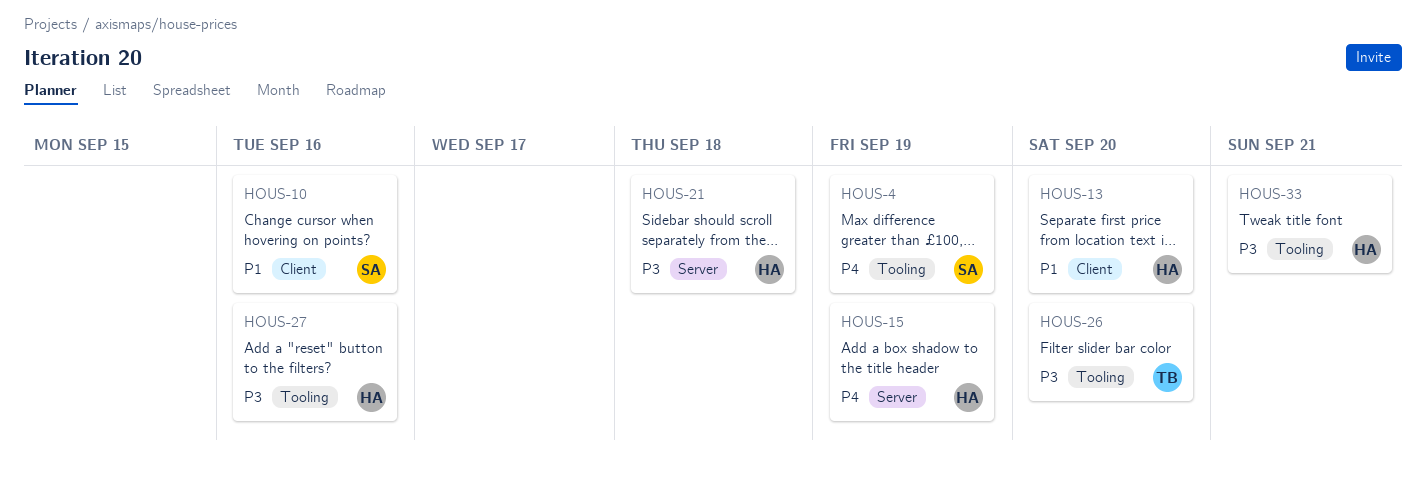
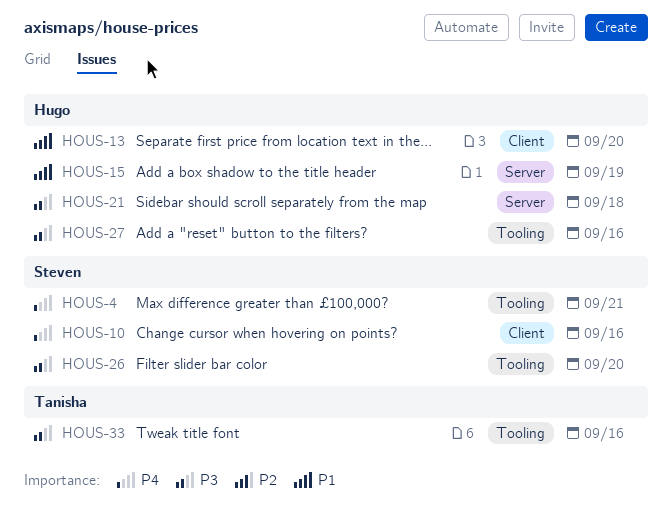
HOUS-4, due: Sep 19 -> Sep 21
HOUS-10, priority: P1 -> P4
HOUS-15, priority: P4 -> P1
HOUS-26, owner: Tanisha -> Steven
HOUS-33, owner: Hugo -> Tanisha
HOUS-33, due: Sep 21 -> Sep 16

